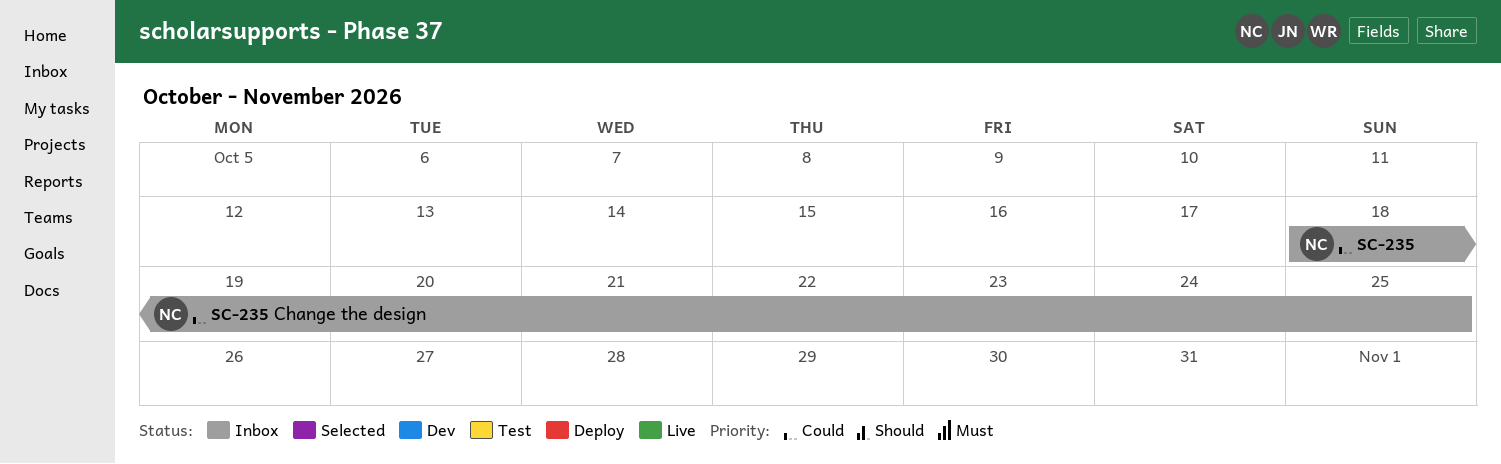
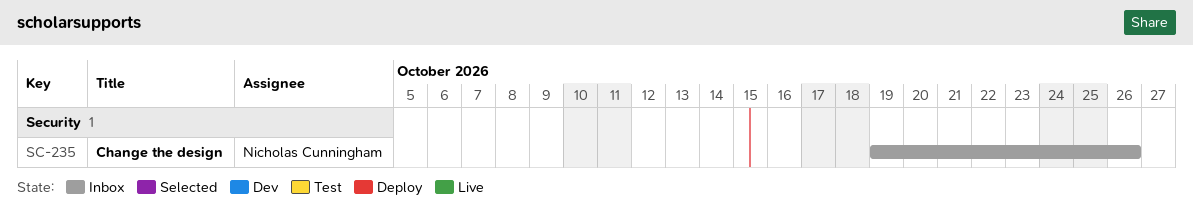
SC-235, start: Oct 18 -> Oct 19
SC-235, due: Oct 25 -> Oct 26

